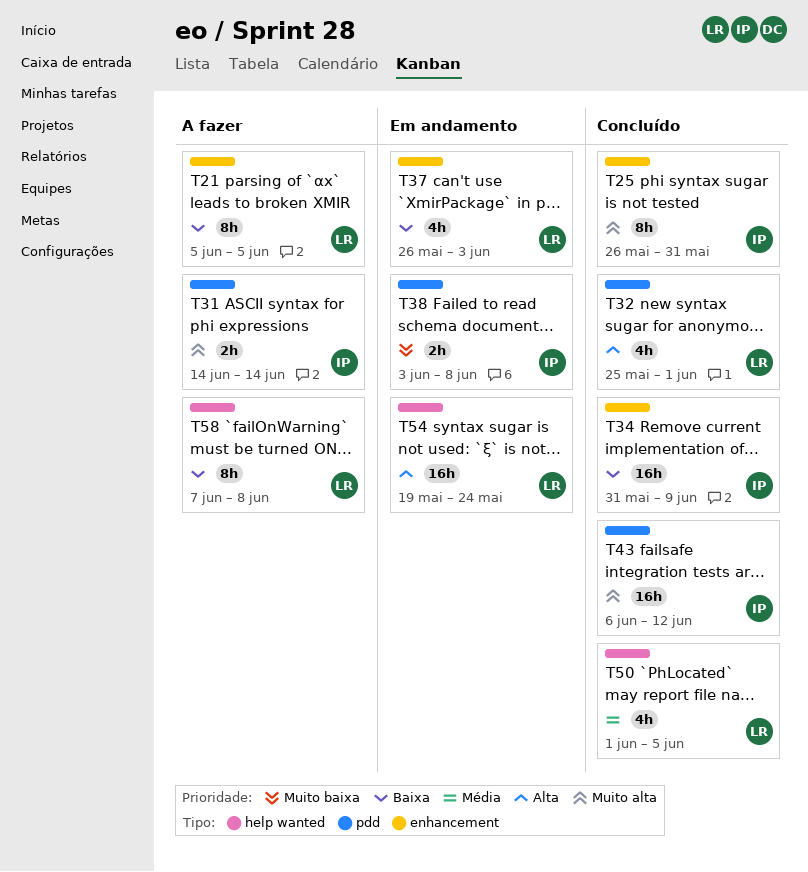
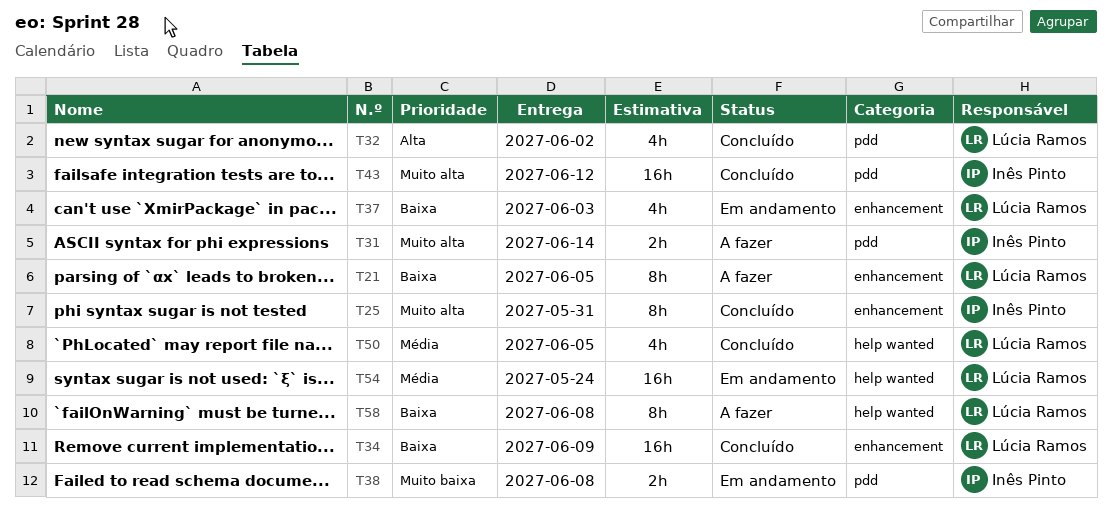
T32, due: Jun 1 -> Jun 2
T34, owner: Inês Pinto -> Lúcia Ramos
T54, priority: Alta -> Média

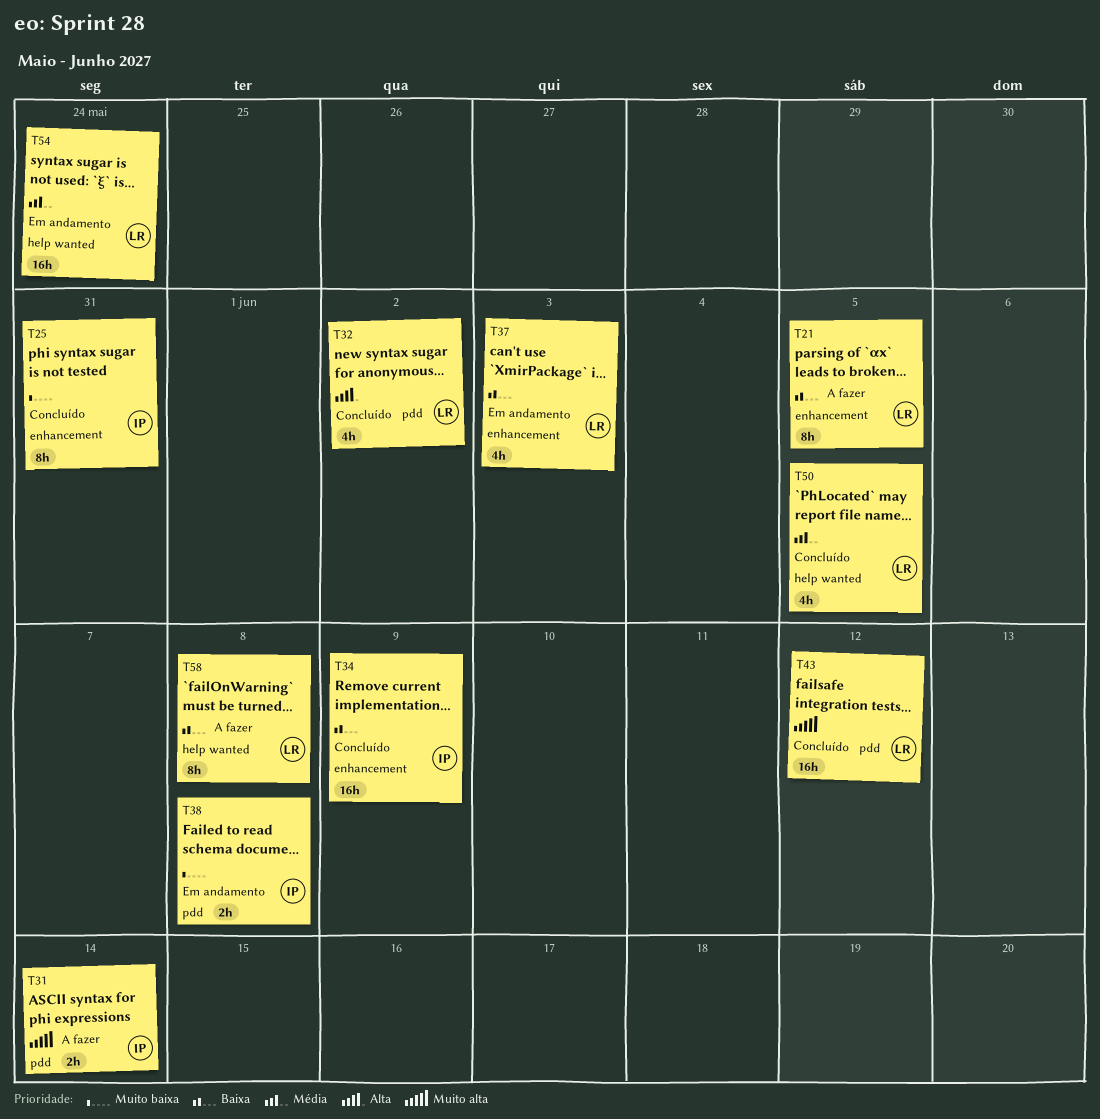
T25, priority: Muito alta -> Muito baixa
T34, owner: Lúcia Ramos -> Inês Pinto
T43, owner: Inês Pinto -> Lúcia Ramos

